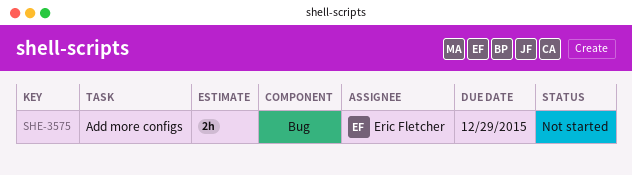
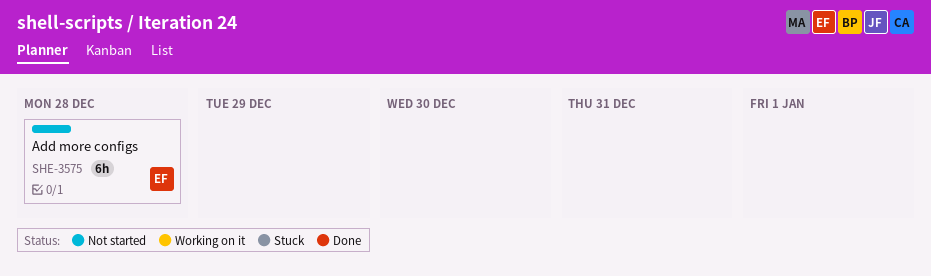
SHE-3575, estimate: 2h -> 6h
SHE-3575, due: Dec 29 -> Dec 28

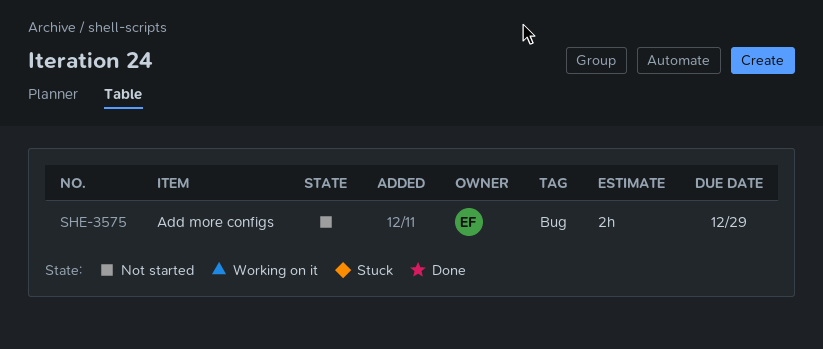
SHE-3575, estimate: 6h -> 2h
SHE-3575, due: Dec 28 -> Dec 29

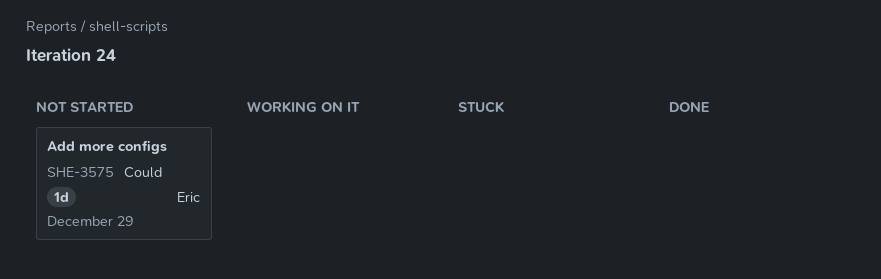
SHE-3575, estimate: 2h -> 1d

